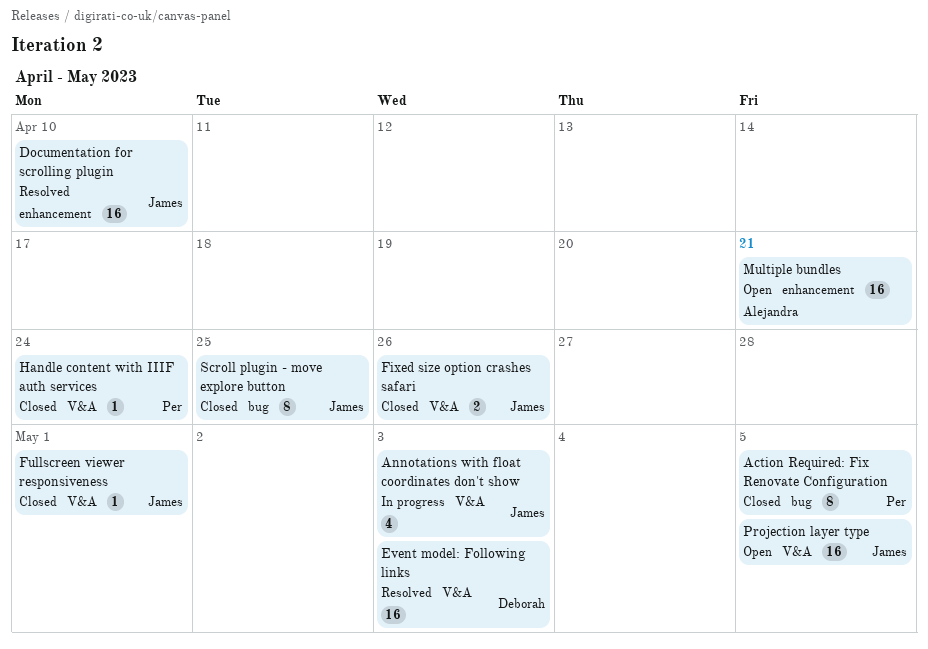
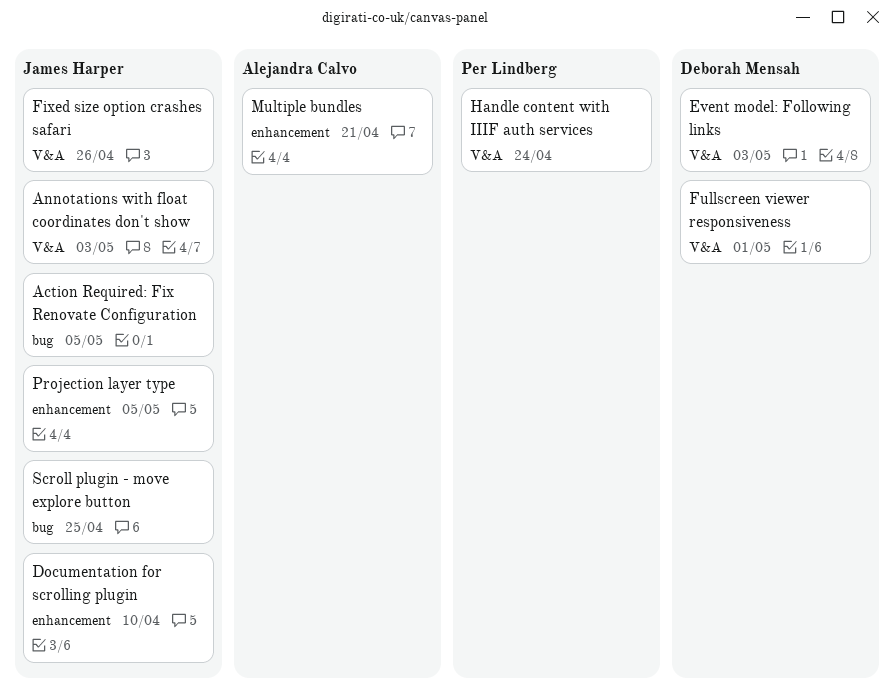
Action Required: Fix Renovate Configuration, owner: Per Lindberg -> James Harper
Fullscreen viewer responsiveness, owner: James Harper -> Deborah Mensah
Projection layer type, label: V&A -> enhancement

